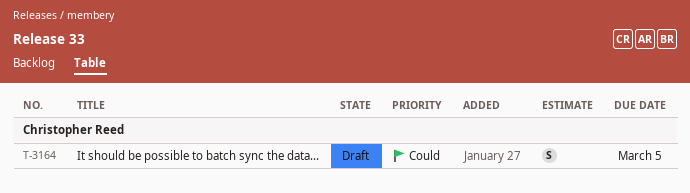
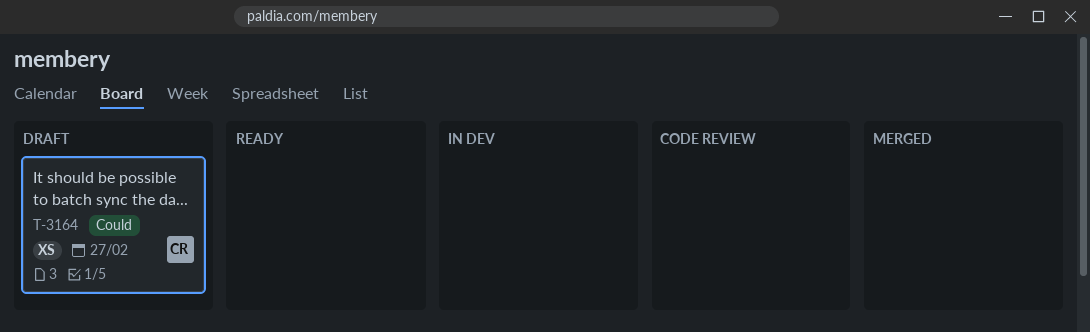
T-3164, estimate: S -> XS
T-3164, due: Mar 5 -> Feb 27

